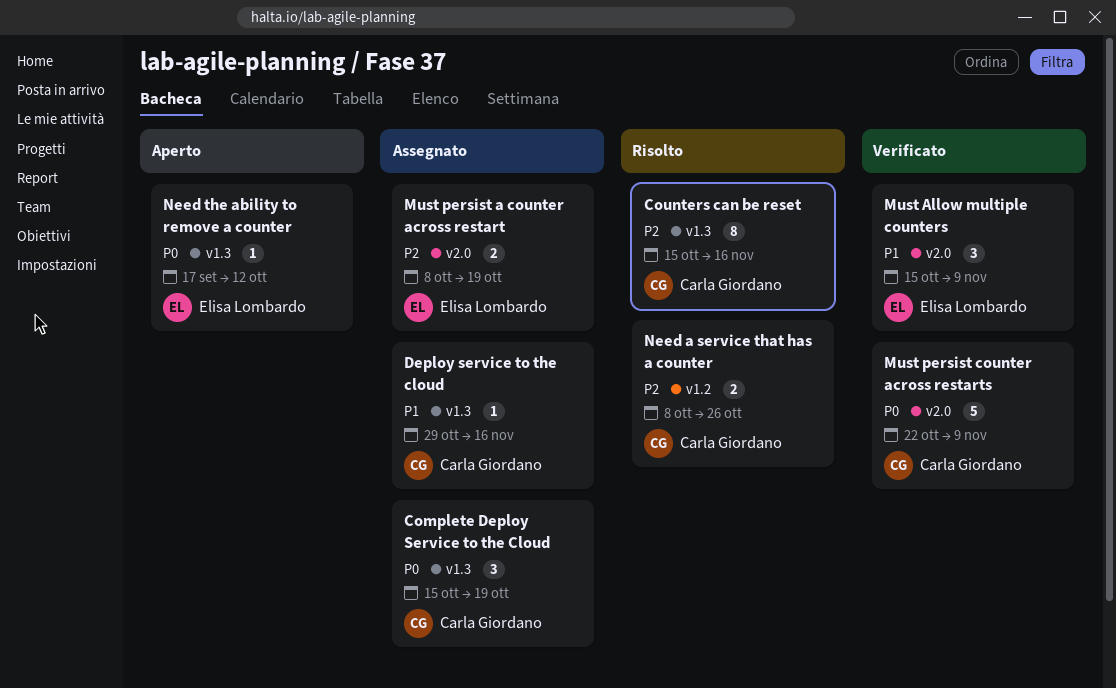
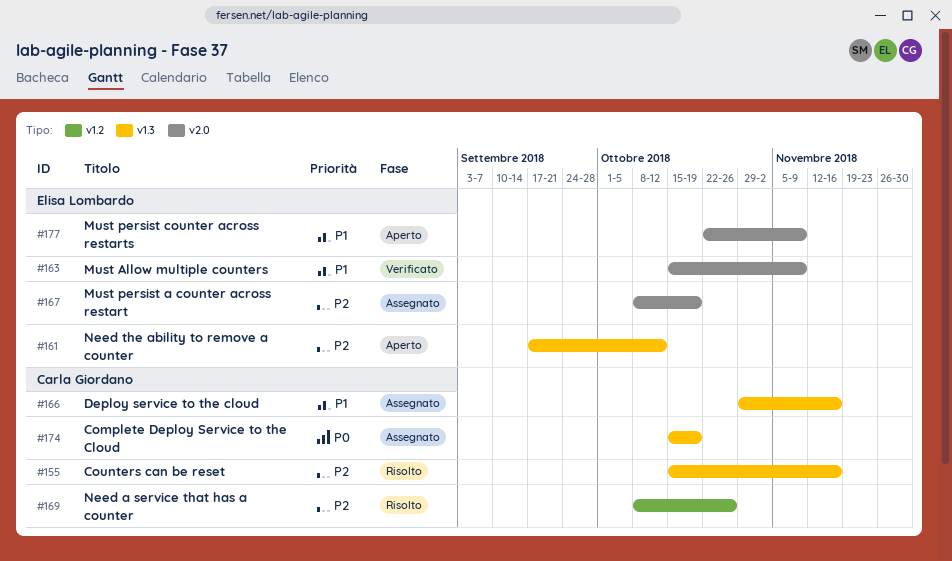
Must persist counter across restarts, status: Verificato -> Aperto
Must persist counter across restarts, owner: Carla Giordano -> Elisa Lombardo
Must persist counter across restarts, priority: P0 -> P1
Need the ability to remove a counter, priority: P0 -> P2

